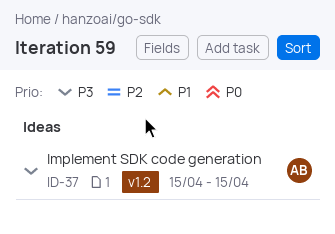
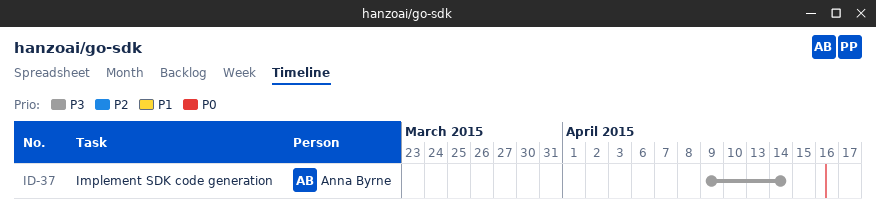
ID-37, start: Apr 15 -> Apr 9
ID-37, due: Apr 15 -> Apr 14

